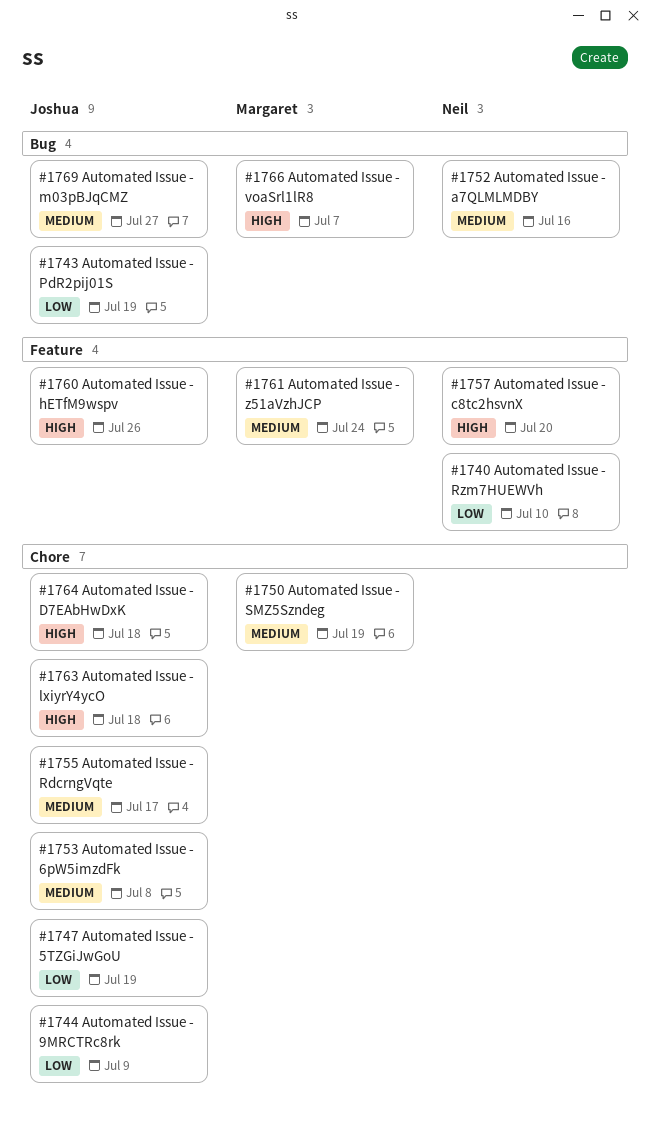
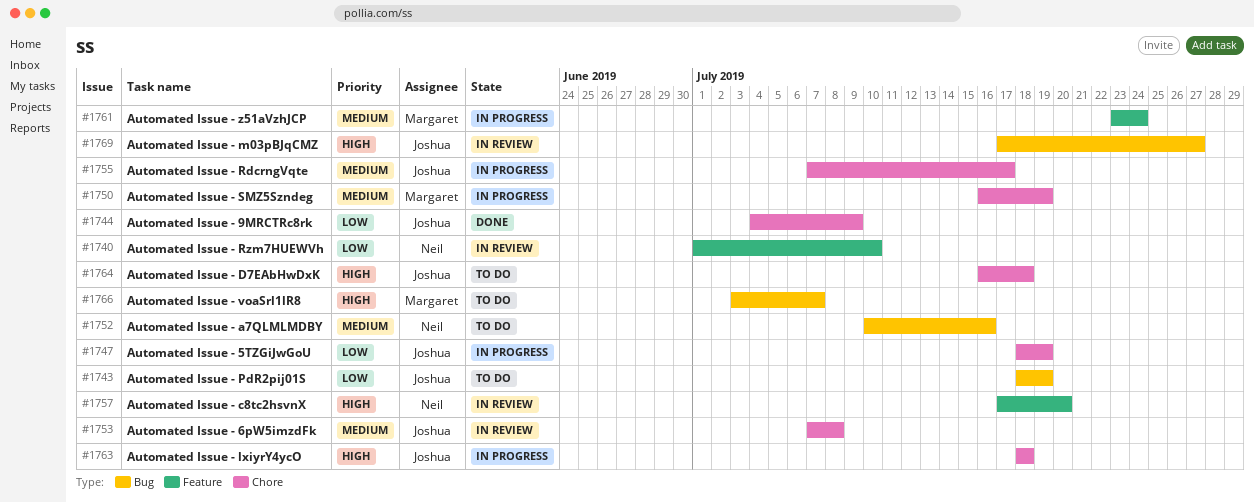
#1760: present -> none
#1769, priority: Medium -> High

